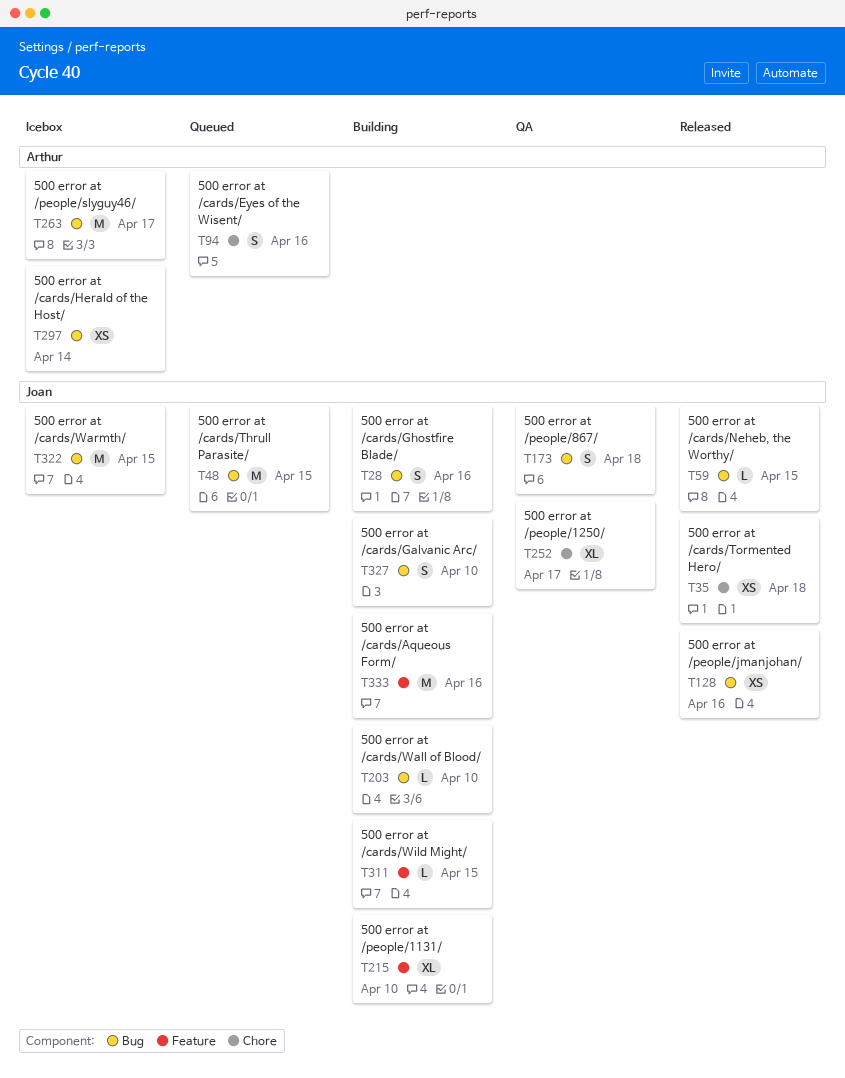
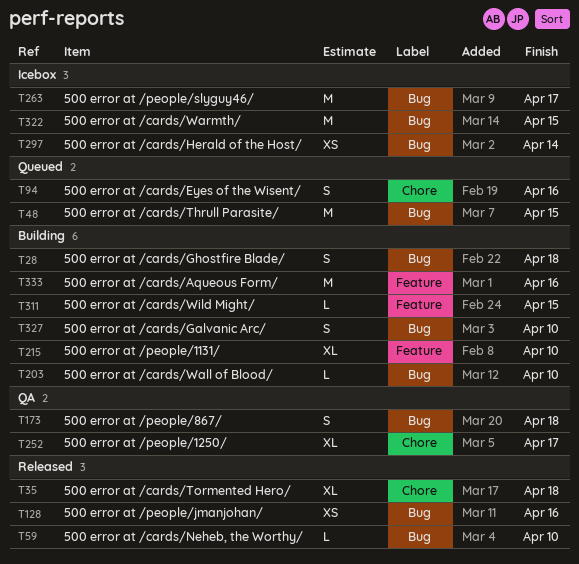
T28, due: Apr 16 -> Apr 18
T35, estimate: XS -> XL
T59, due: Apr 15 -> Apr 10

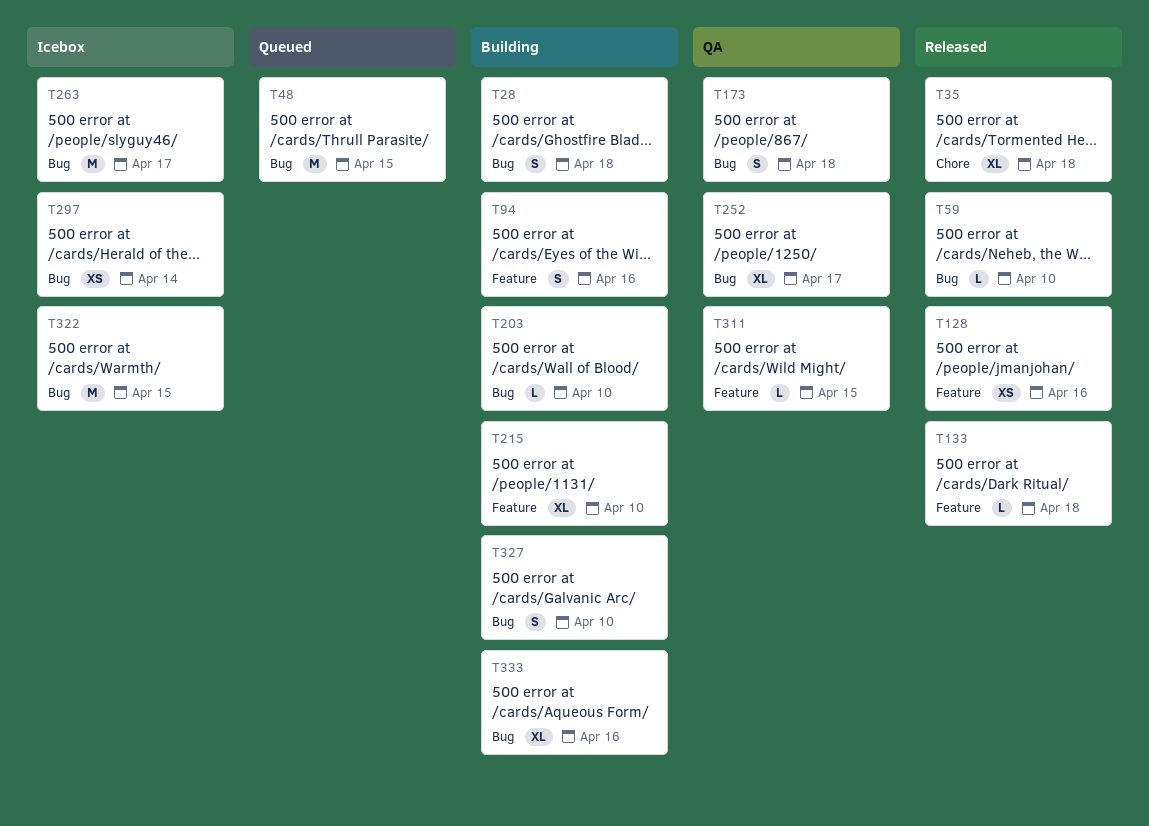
T94, status: Queued -> Building
T94, label: Chore -> Feature
T128, label: Bug -> Feature
T133: none -> present
T252, label: Chore -> Bug
T311, status: Building -> QA
T333, label: Feature -> Bug
T333, estimate: M -> XL

